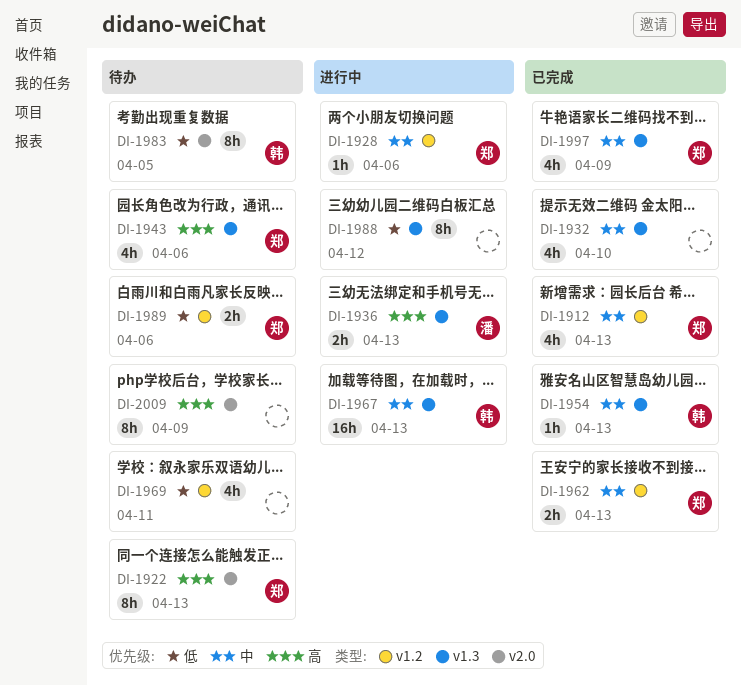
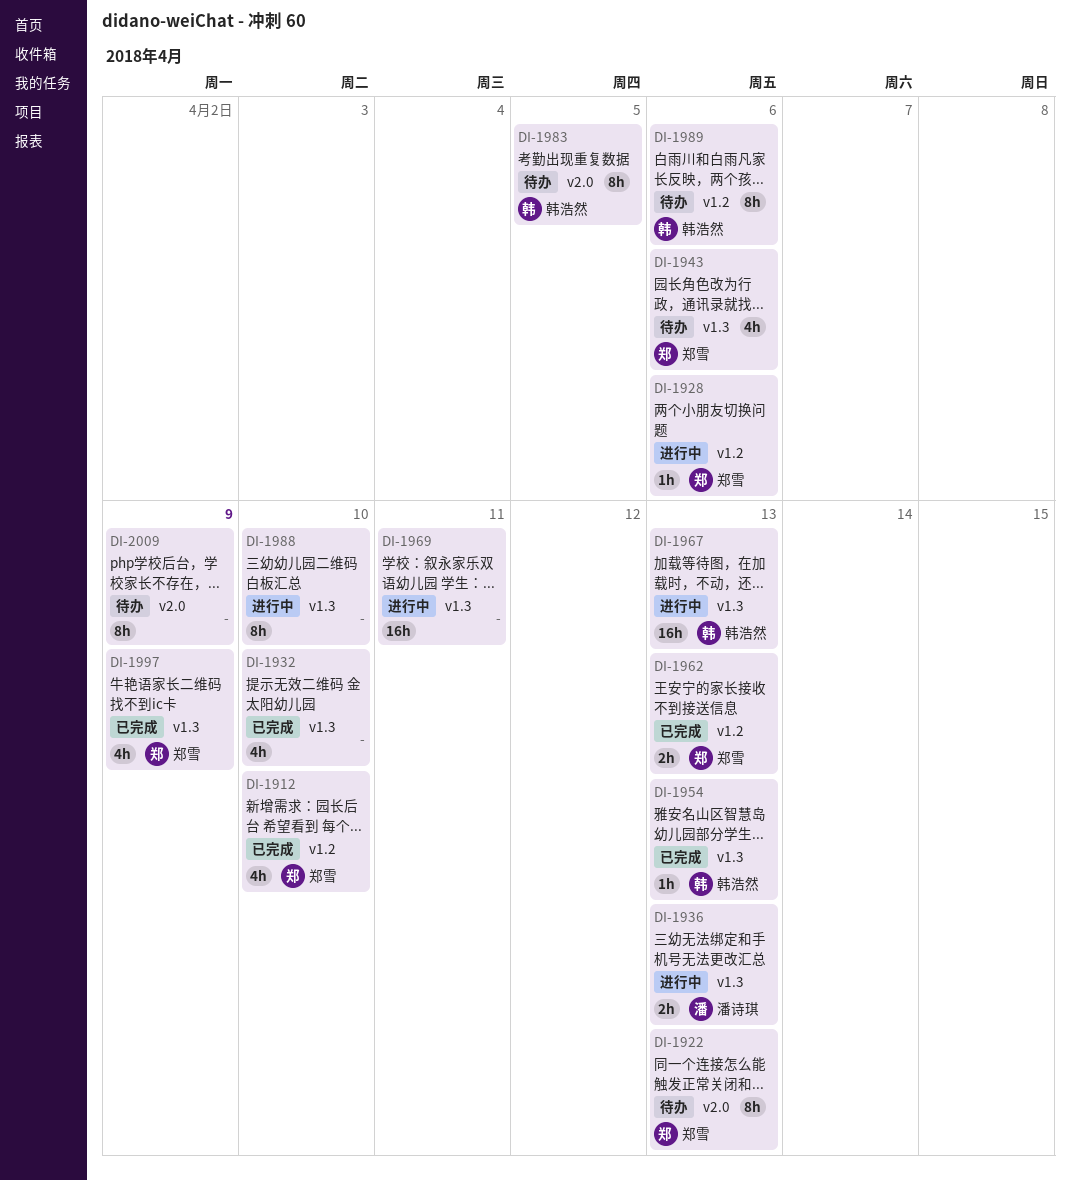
DI-1912, due: Apr 13 -> Apr 10
DI-1969, status: 待办 -> 进行中
DI-1969, label: v1.2 -> v1.3
DI-1969, estimate: 4h -> 16h
DI-1988, due: Apr 12 -> Apr 10
DI-1989, owner: 郑雪 -> 韩浩然
DI-1989, estimate: 2h -> 8h

